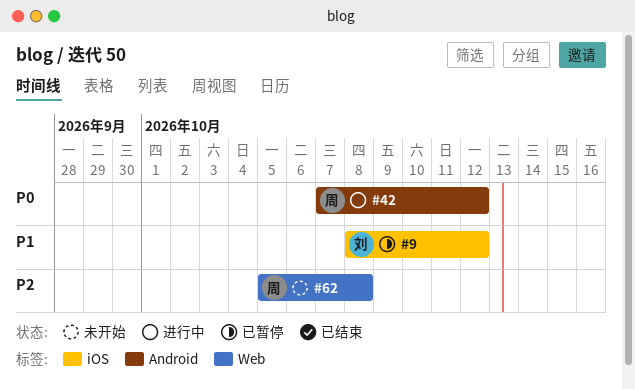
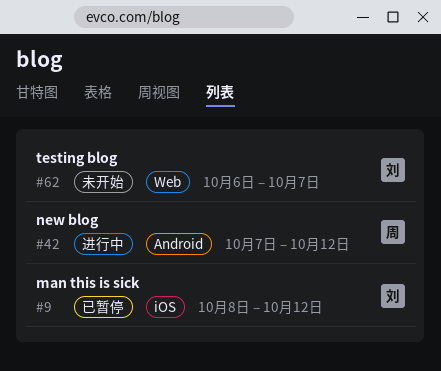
#62, owner: 周 -> 刘
#62, start: Oct 5 -> Oct 6
#62, due: Oct 8 -> Oct 7

